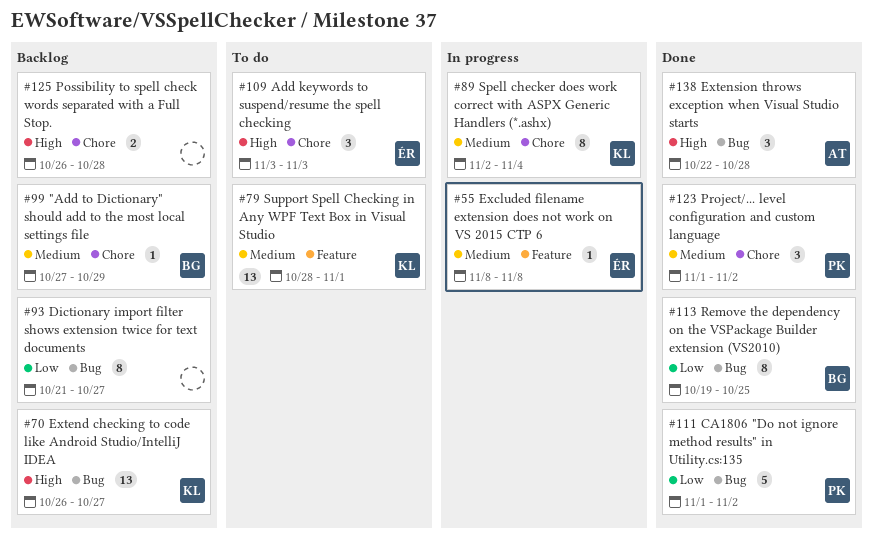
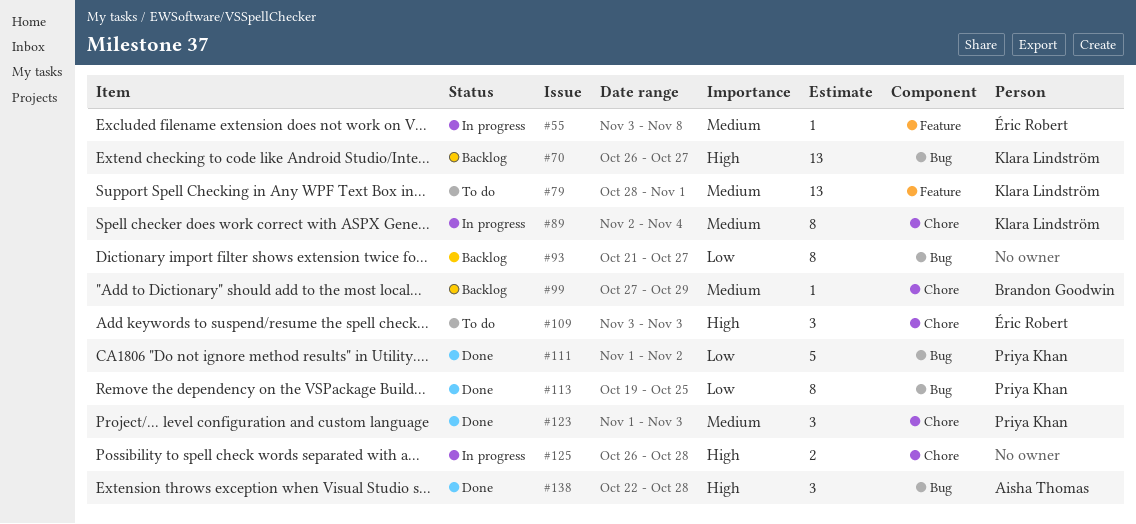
#55, start: Nov 8 -> Nov 3
#113, owner: Brandon Goodwin -> Priya Khan
#123, due: Nov 2 -> Nov 3
#125, status: Backlog -> In progress

